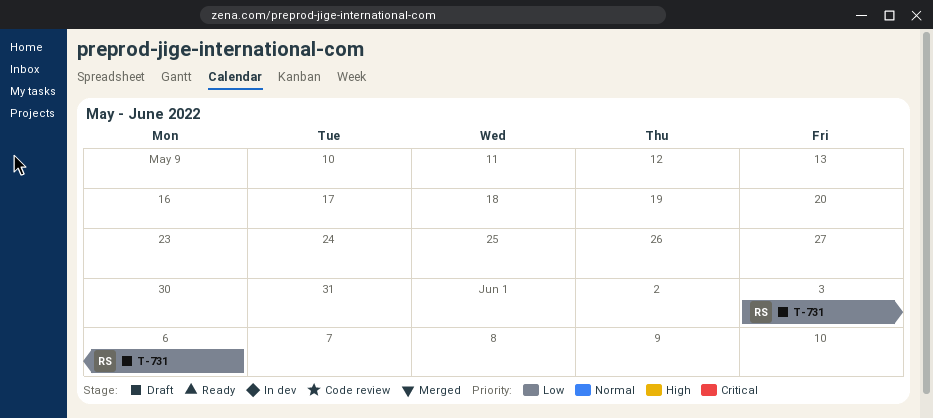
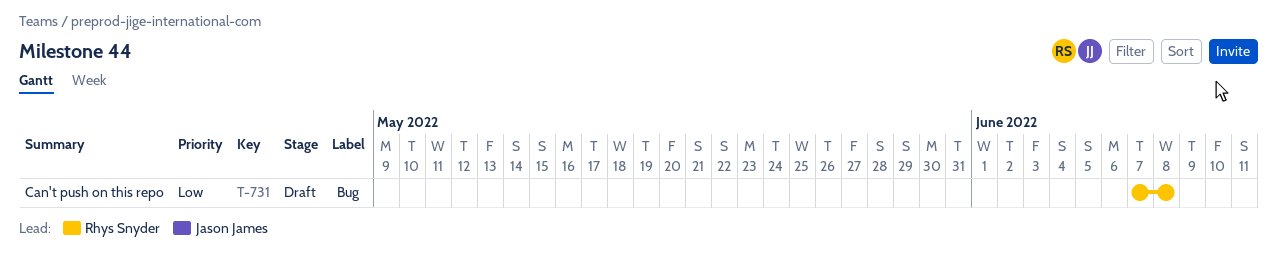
T-731, start: Jun 3 -> Jun 7
T-731, due: Jun 6 -> Jun 8

